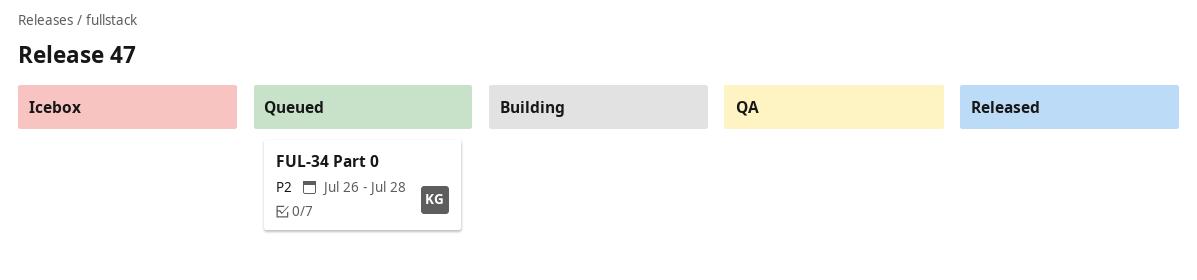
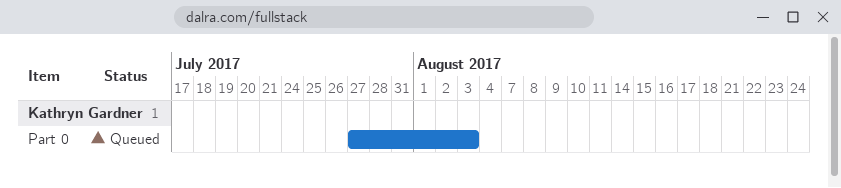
Part 0, start: Jul 26 -> Jul 27
Part 0, due: Jul 28 -> Aug 3

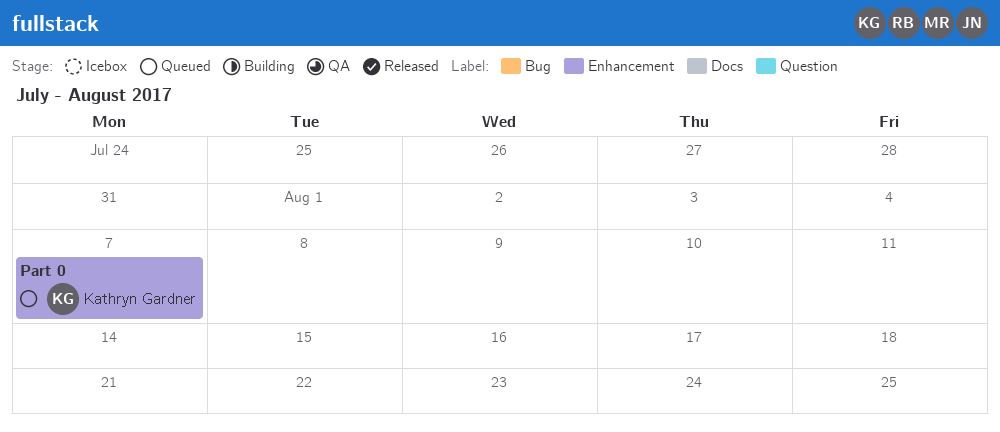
Part 0, due: Aug 3 -> Aug 7

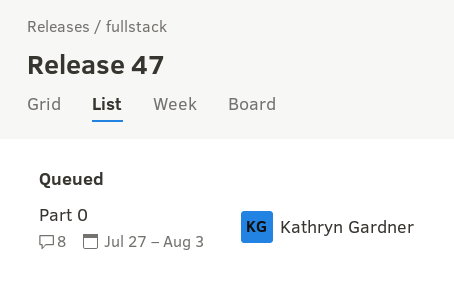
Part 0, due: Aug 7 -> Aug 3

